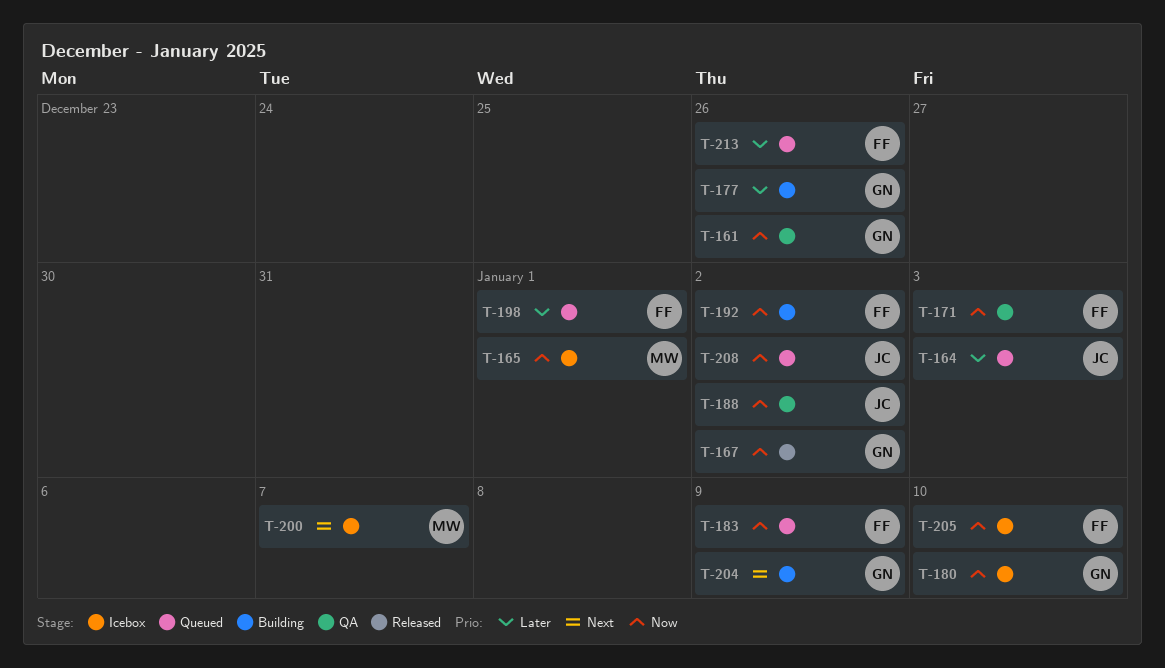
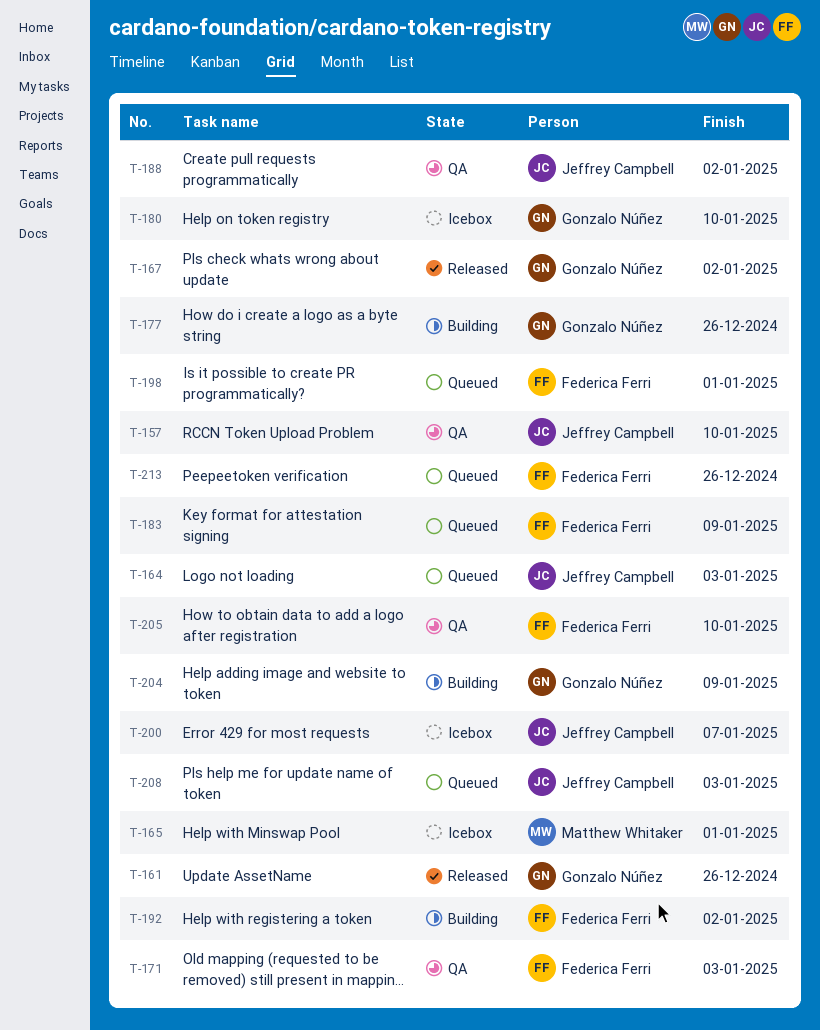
T-157: none -> present
T-161, status: QA -> Released
T-200, owner: Matthew Whitaker -> Jeffrey Campbell
T-205, status: Icebox -> QA
T-208, due: Jan 2 -> Jan 3

